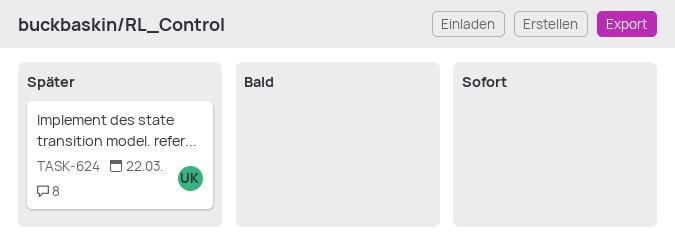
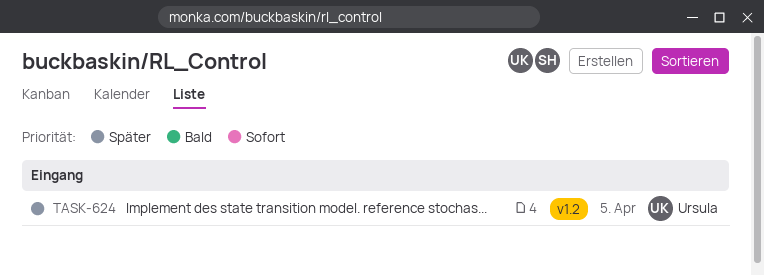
TASK-624, due: Mar 22 -> Apr 5

